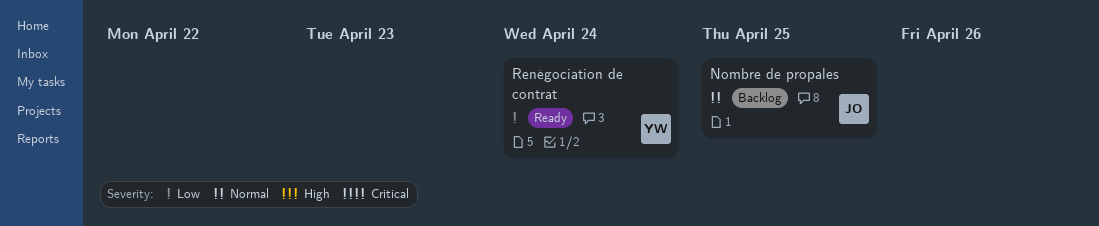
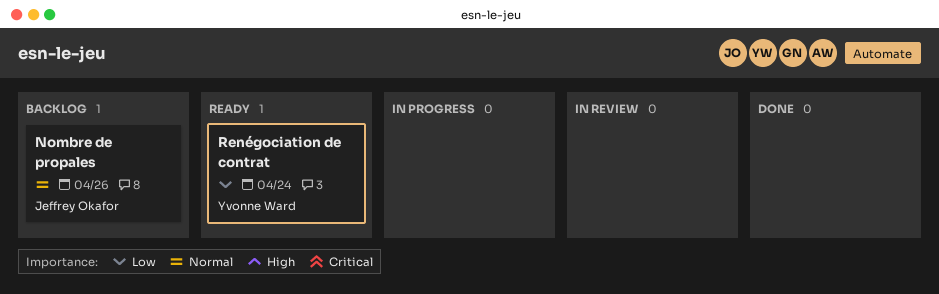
Nombre de propales, due: Apr 25 -> Apr 26

